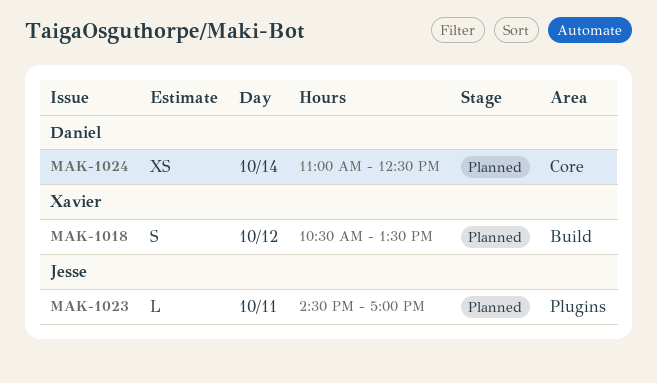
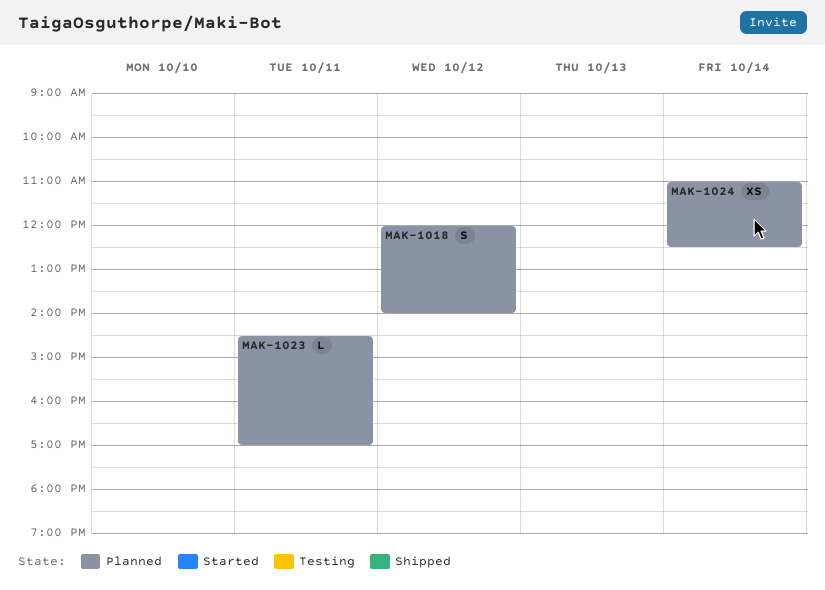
MAK-1018, begins: 10:30 -> 12:00
MAK-1018, ends: 13:30 -> 14:00

